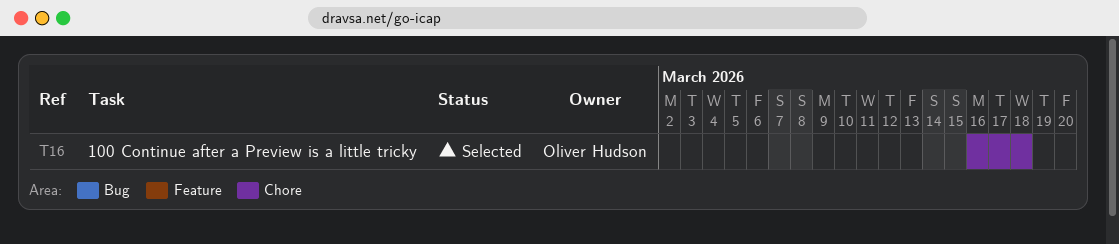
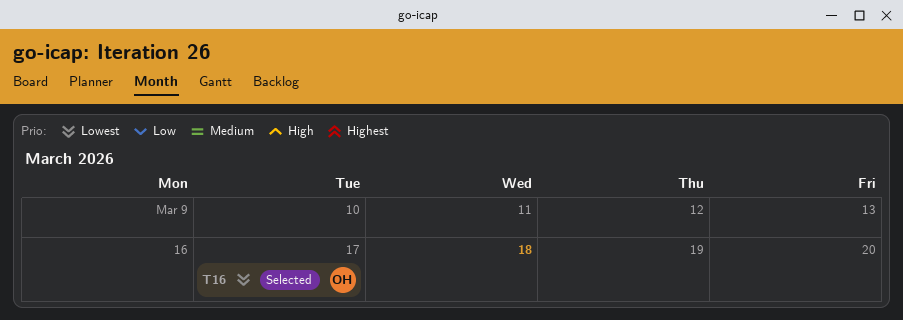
T16, due: Mar 18 -> Mar 17

